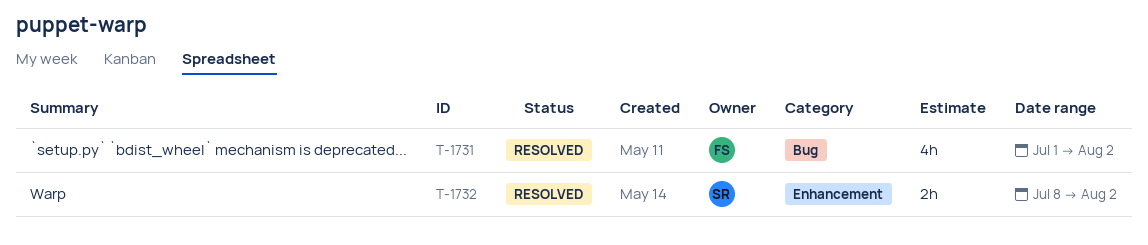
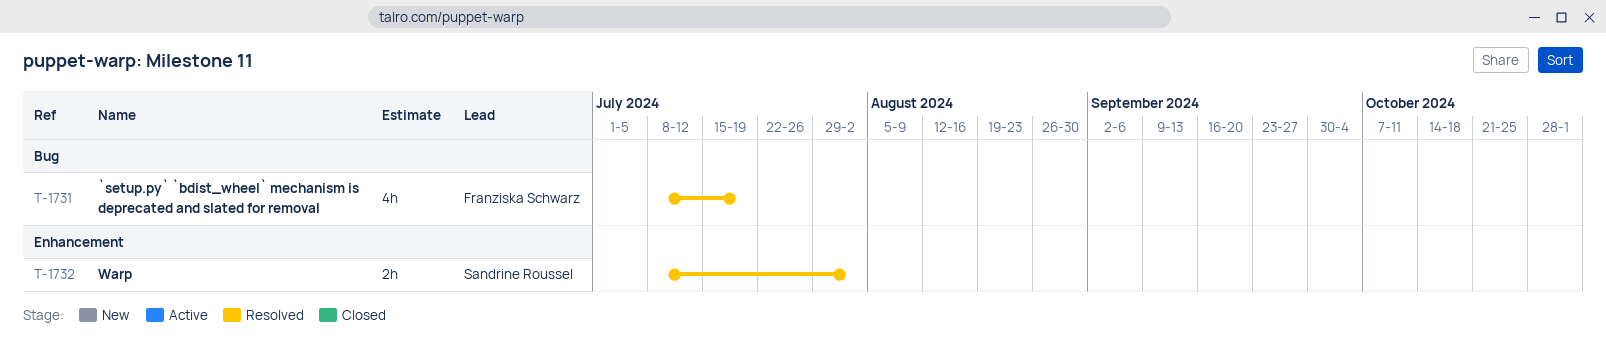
T-1731, start: Jul 1 -> Jul 8
T-1731, due: Aug 2 -> Jul 19

